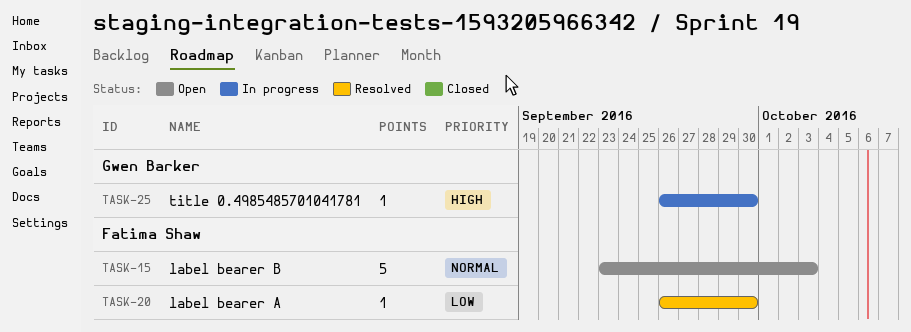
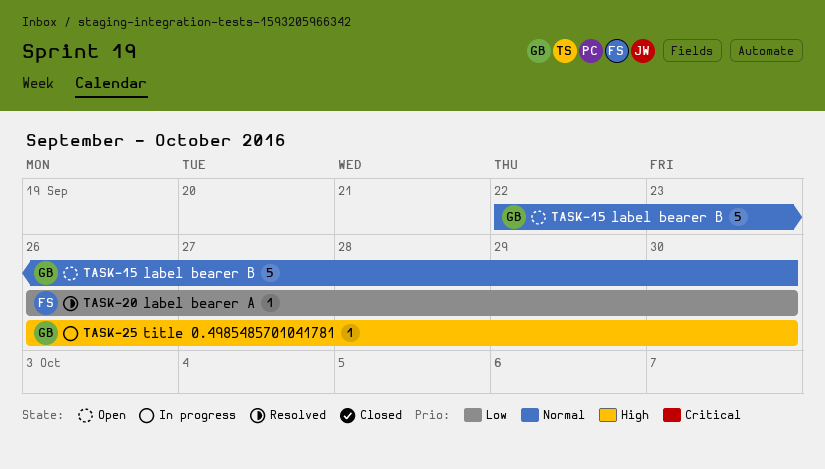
TASK-15, owner: Fatima Shaw -> Gwen Barker
TASK-15, start: Sep 23 -> Sep 22
TASK-15, due: Oct 3 -> Sep 30

